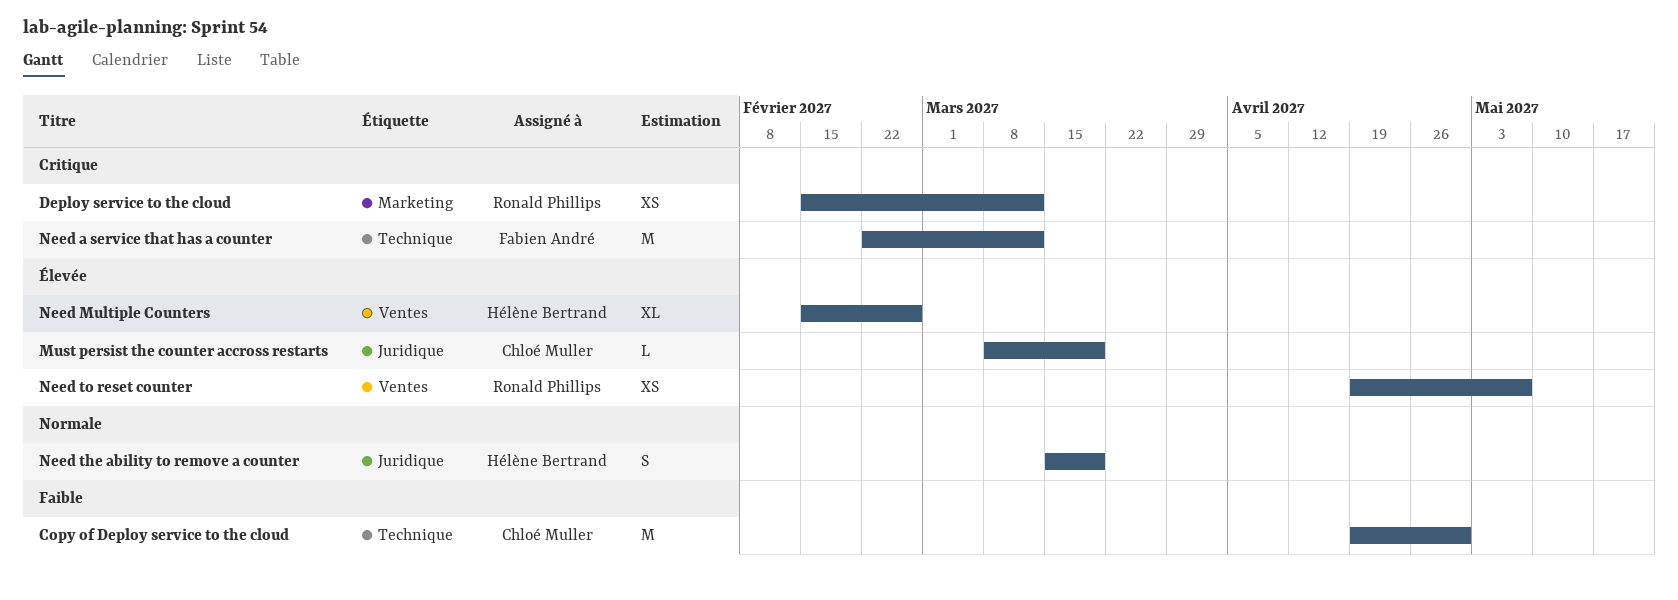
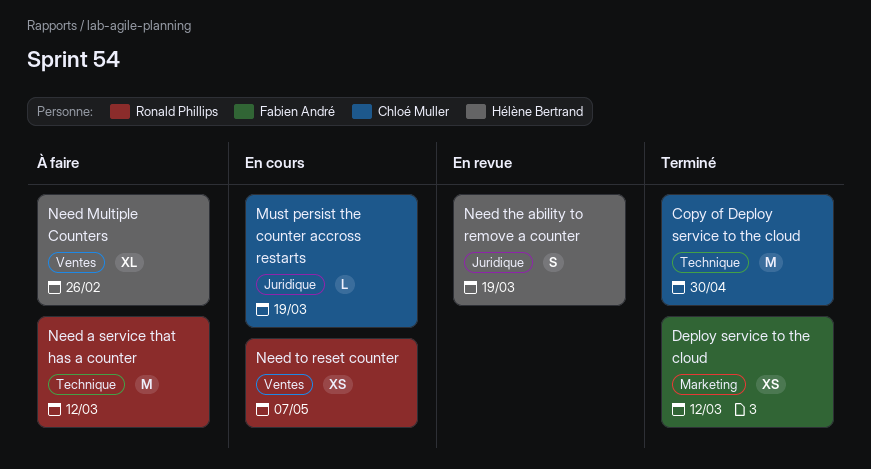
Deploy service to the cloud, owner: Ronald Phillips -> Fabien André
Need a service that has a counter, owner: Fabien André -> Ronald Phillips

